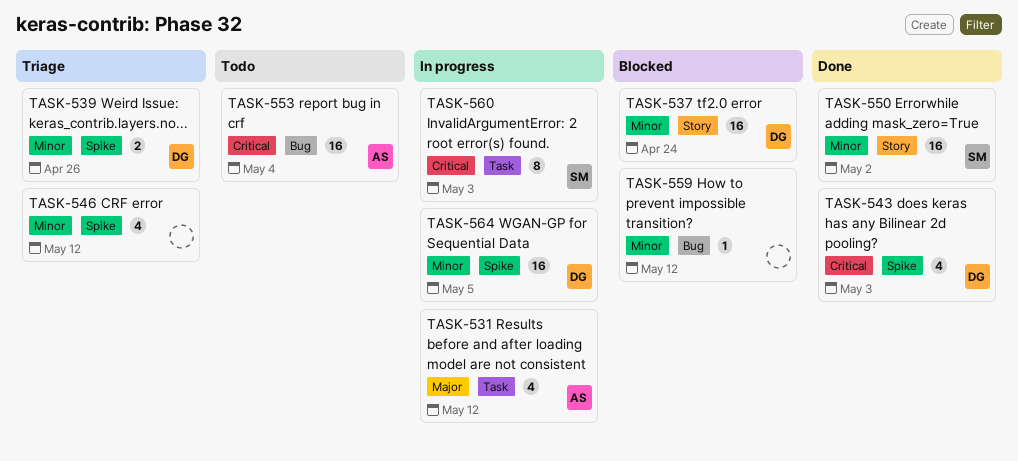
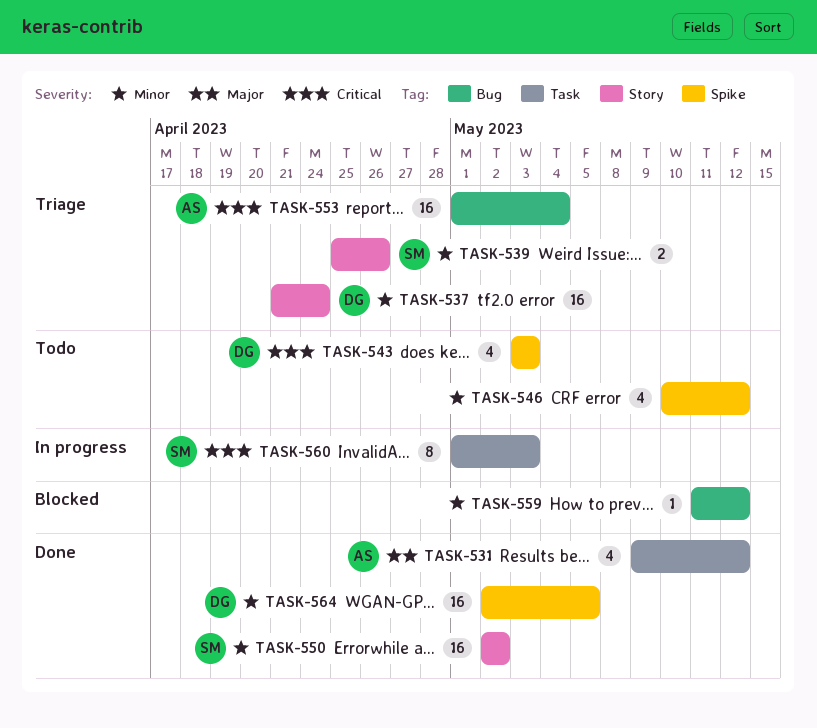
TASK-531, status: In progress -> Done
TASK-537, status: Blocked -> Triage
TASK-539, owner: DG -> SM
TASK-539, label: Spike -> Story
TASK-543, status: Done -> Todo
TASK-546, status: Triage -> Todo
TASK-553, status: Todo -> Triage
TASK-564, status: In progress -> Done

